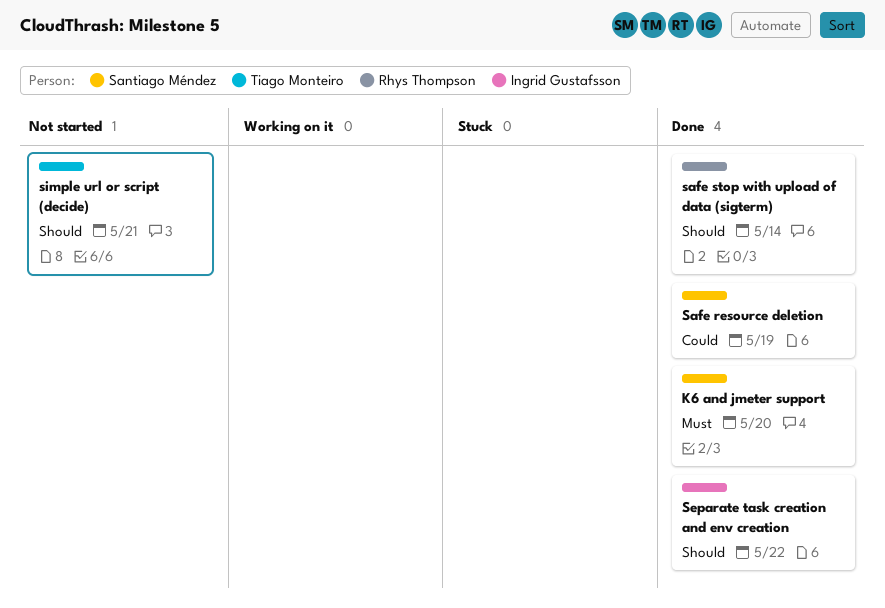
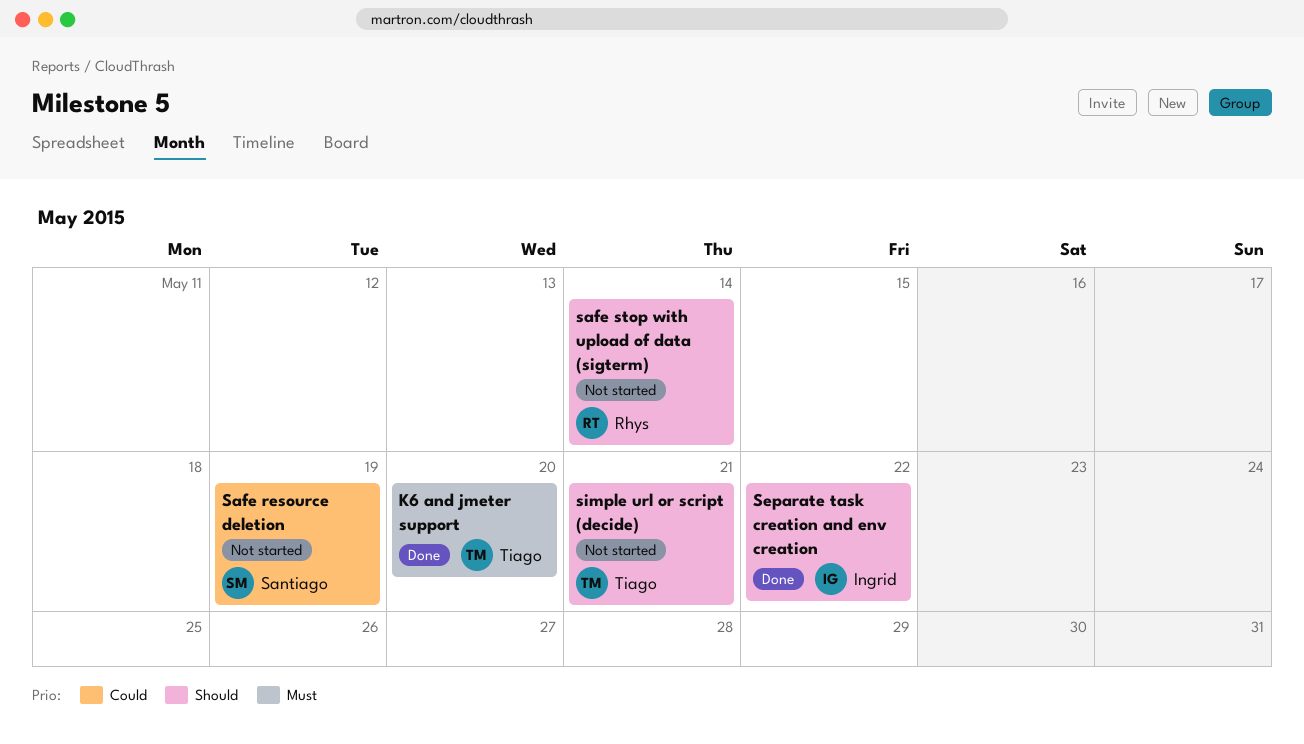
K6 and jmeter support, owner: Santiago Méndez -> Tiago Monteiro
Safe resource deletion, status: Done -> Not started
safe stop with upload of data (sigterm), status: Done -> Not started

